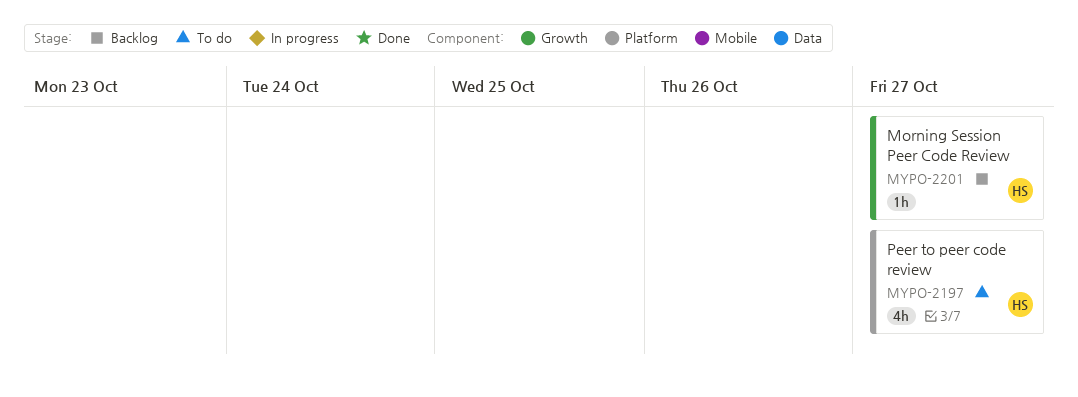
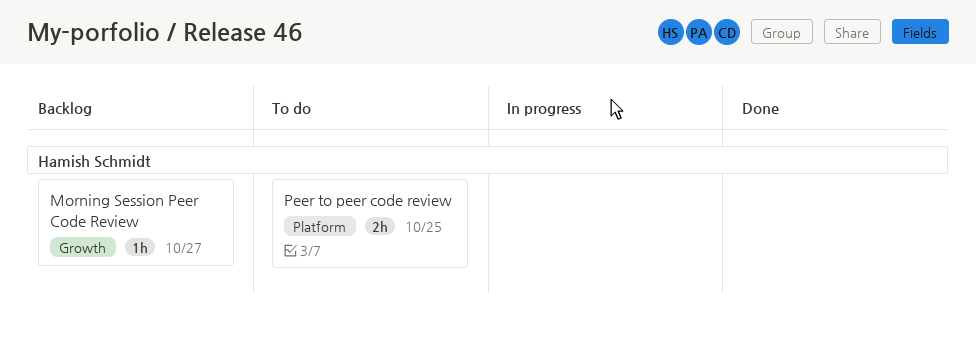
Peer to peer code review, estimate: 4h -> 2h
Peer to peer code review, due: Oct 27 -> Oct 25

